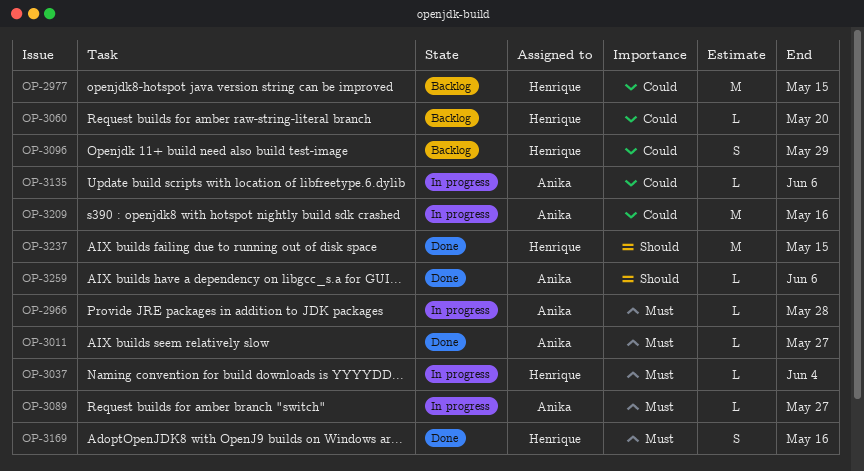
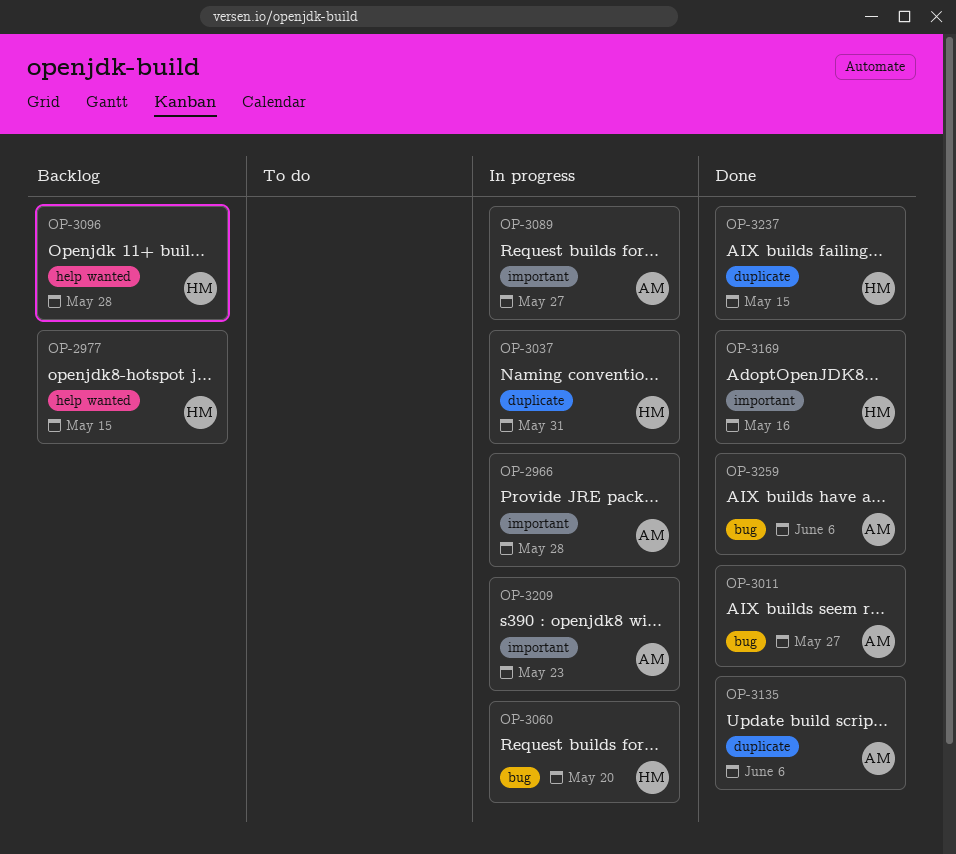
OP-3037, due: Jun 4 -> May 31
OP-3060, status: Backlog -> In progress
OP-3096, due: May 29 -> May 28
OP-3135, status: In progress -> Done
OP-3209, due: May 16 -> May 23

